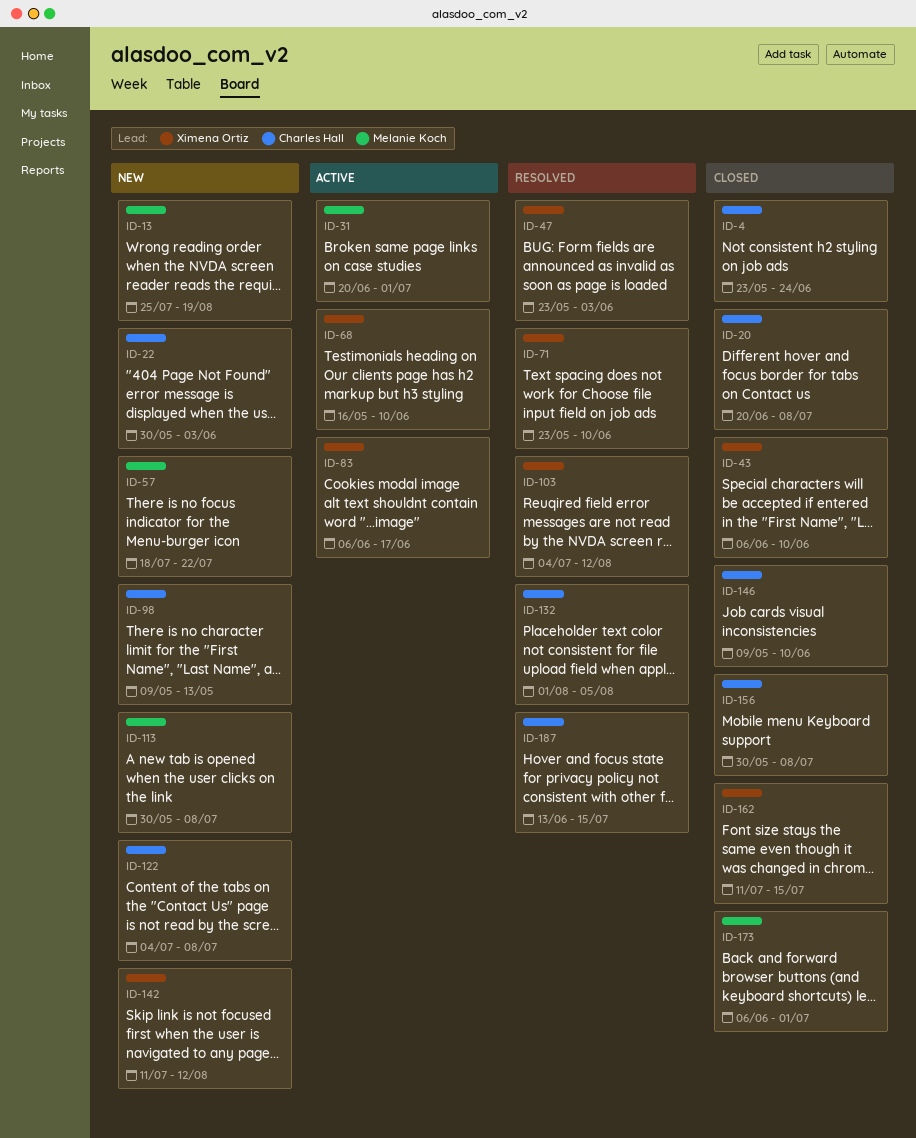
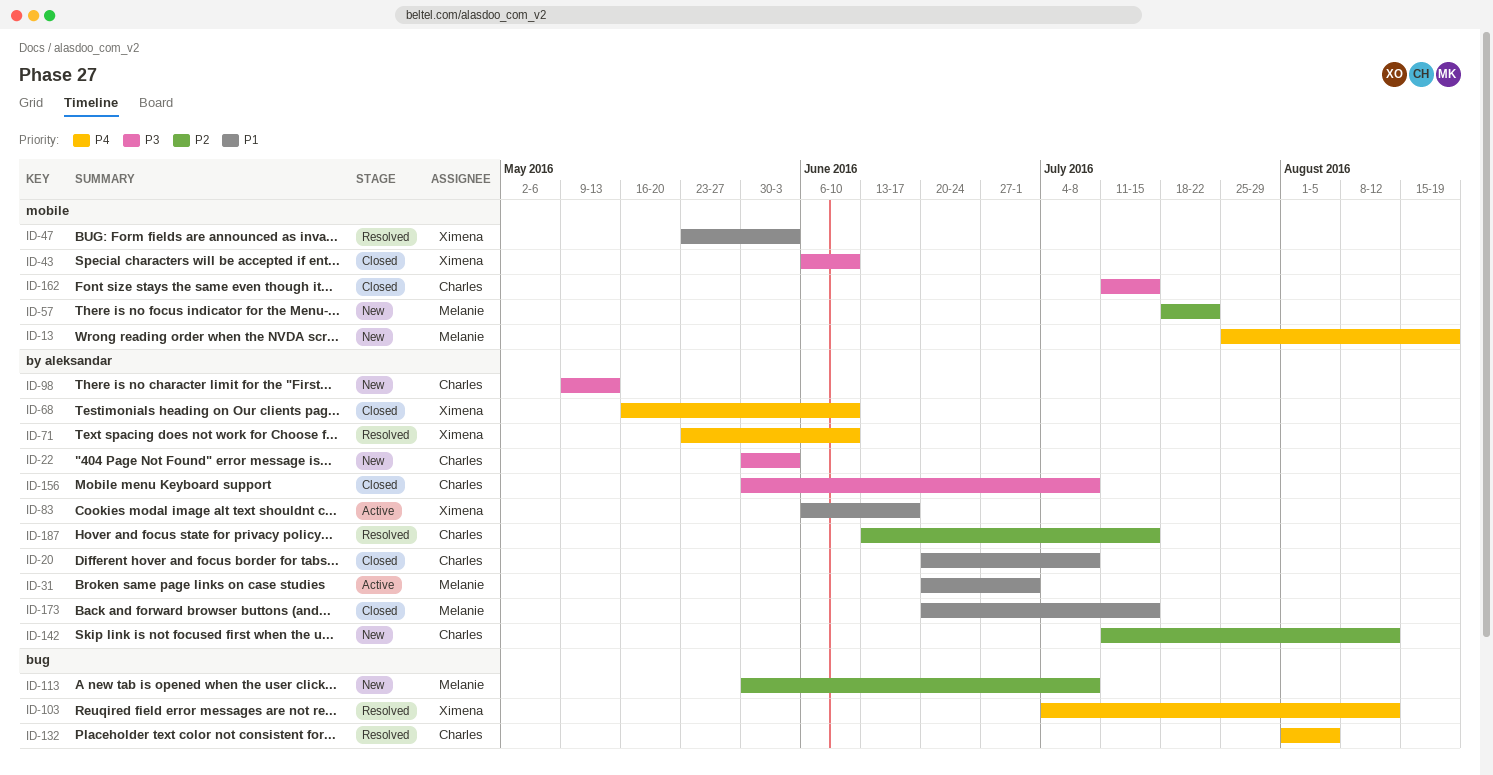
ID-4: present -> none
ID-68, status: Active -> Closed
ID-122: present -> none
ID-142, owner: Ximena Ortiz -> Charles Hall
ID-146: present -> none
ID-162, owner: Ximena Ortiz -> Charles Hall
ID-173, start: Jun 6 -> Jun 20
ID-173, due: Jul 1 -> Jul 15

